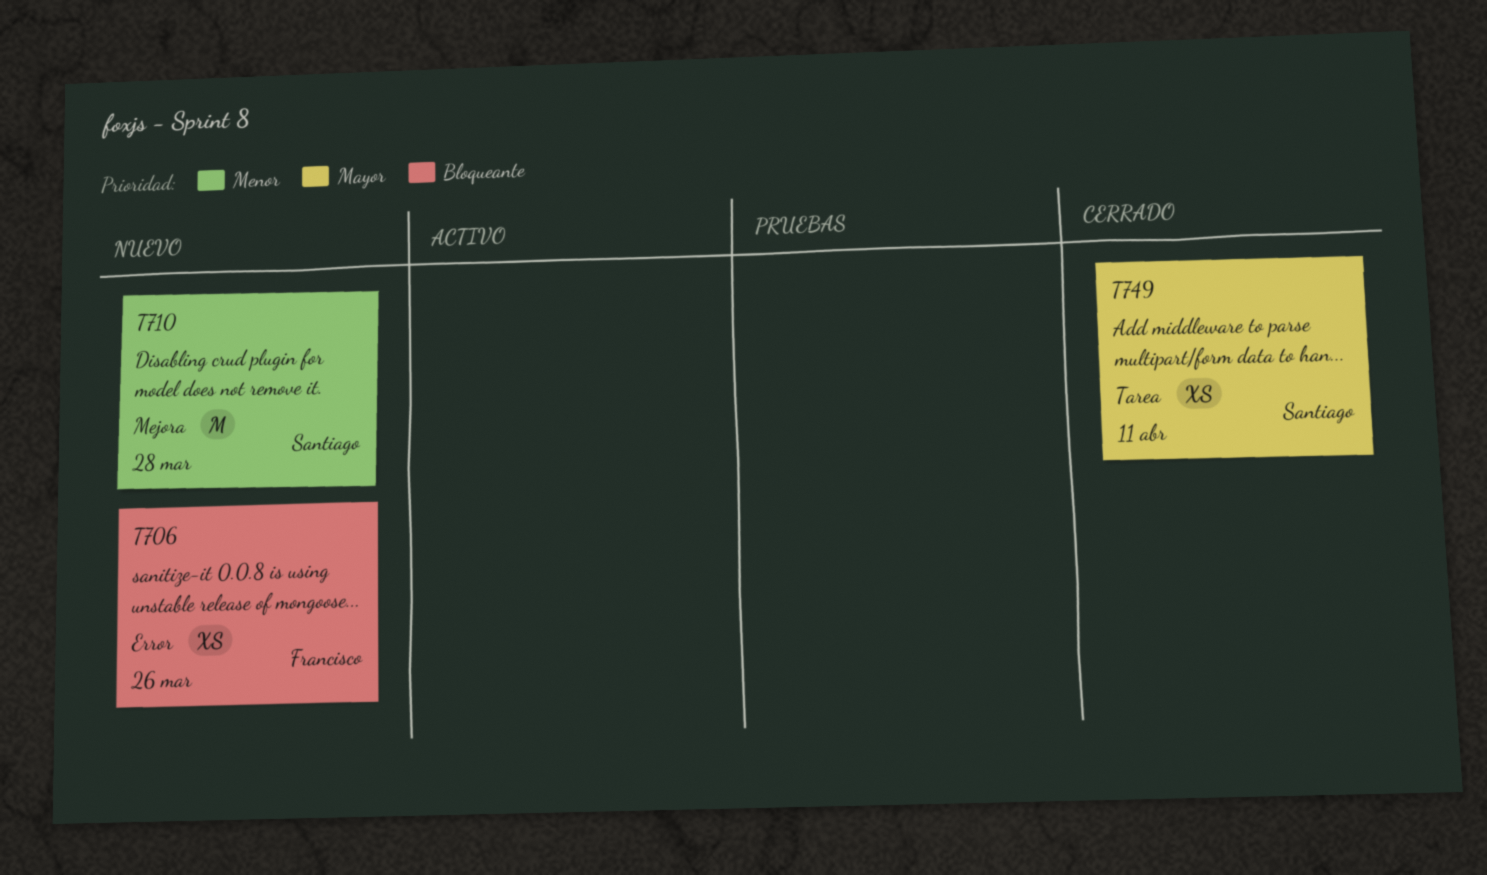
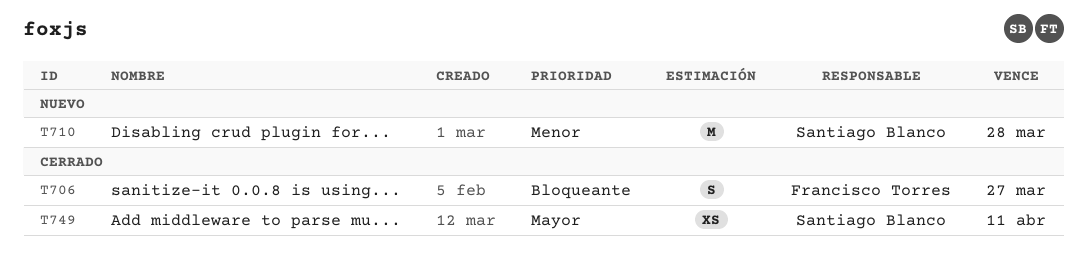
T706, status: Nuevo -> Cerrado
T706, estimate: XS -> S
T706, due: Mar 26 -> Mar 27

